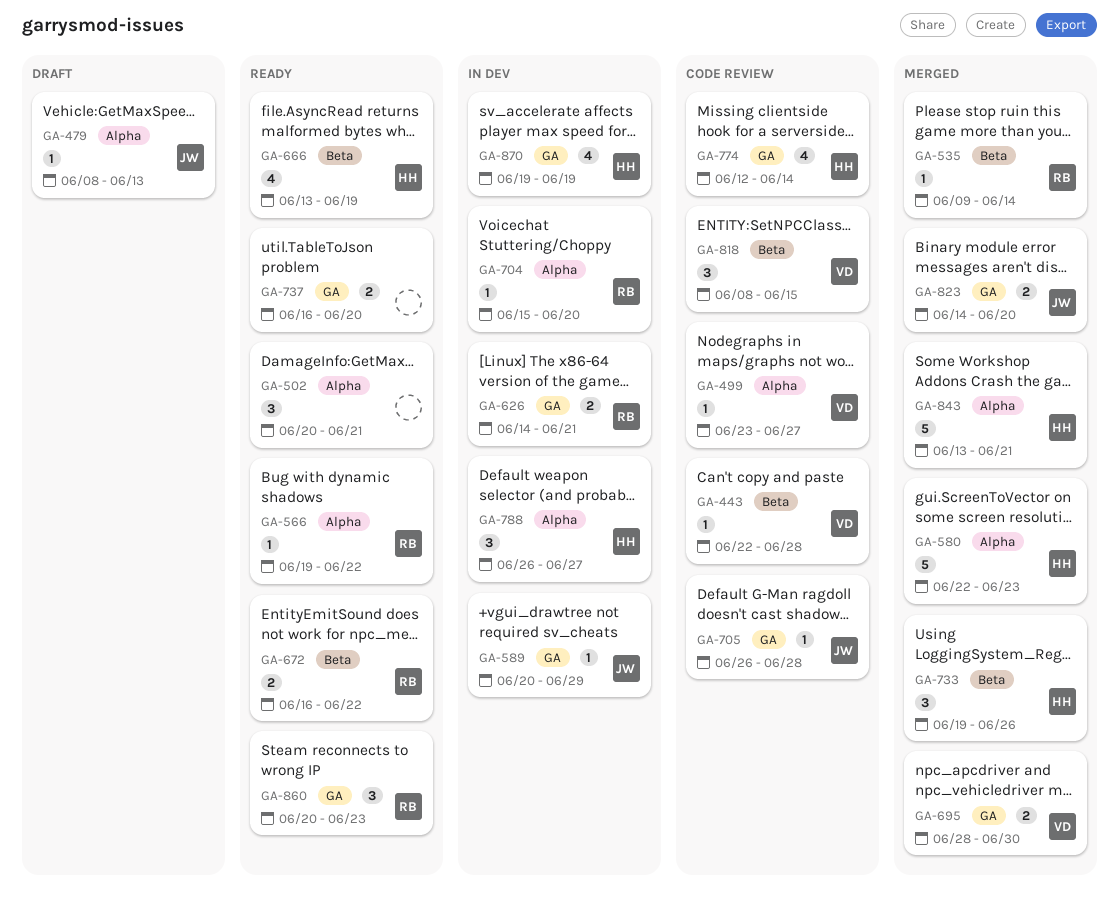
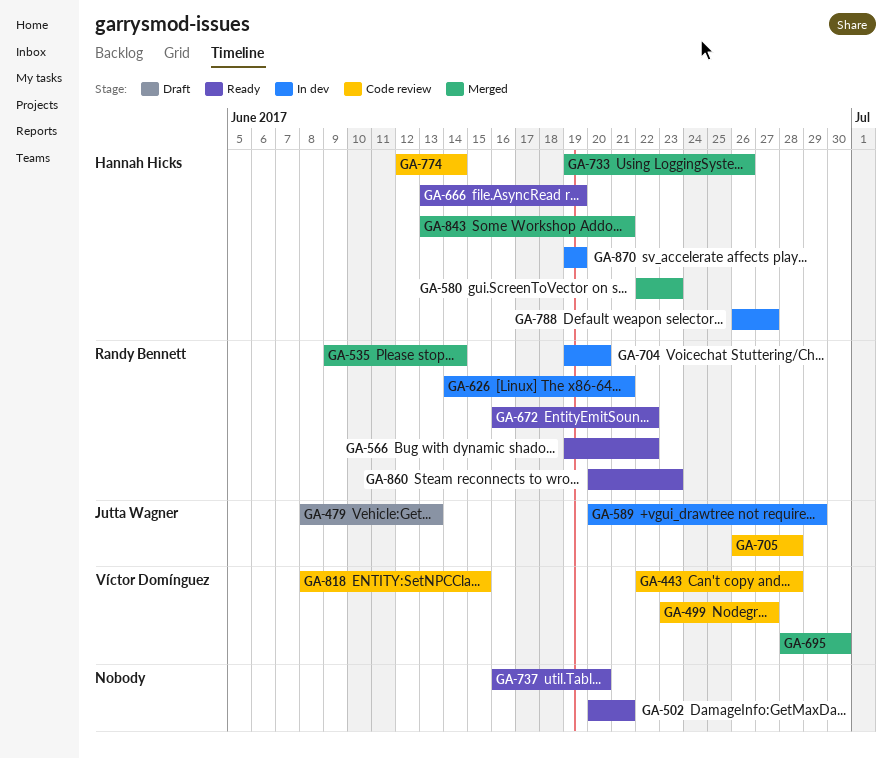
GA-704, start: Jun 15 -> Jun 19
GA-823: present -> none

